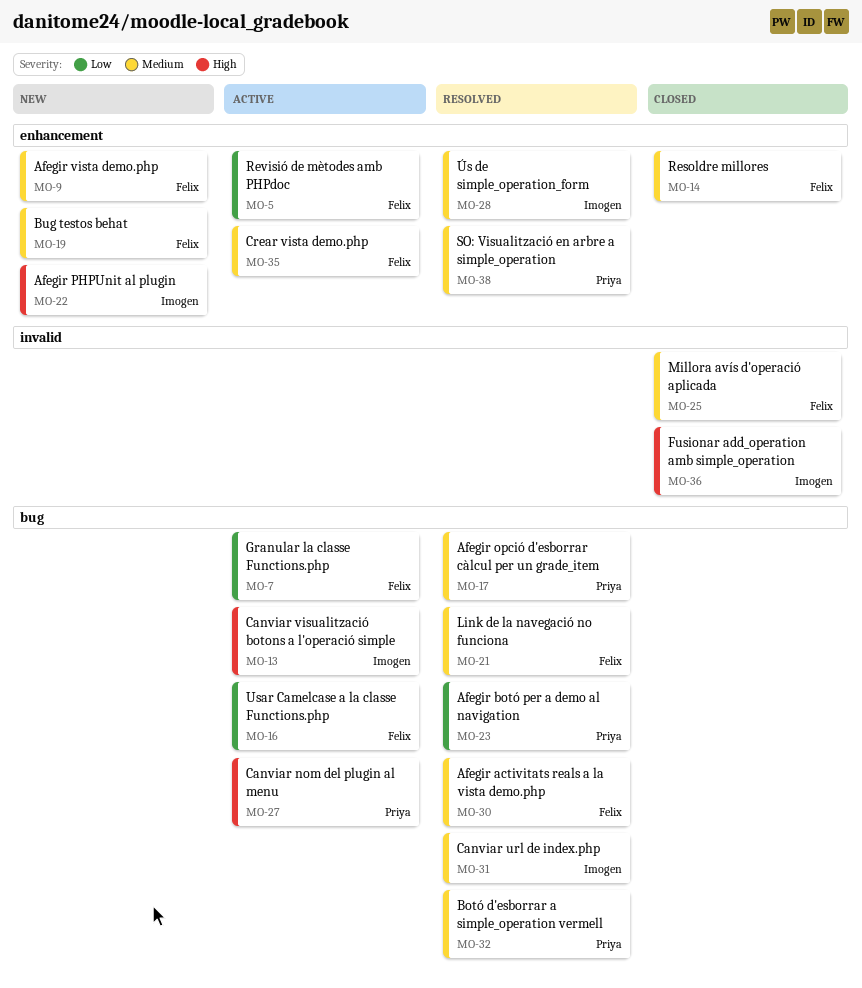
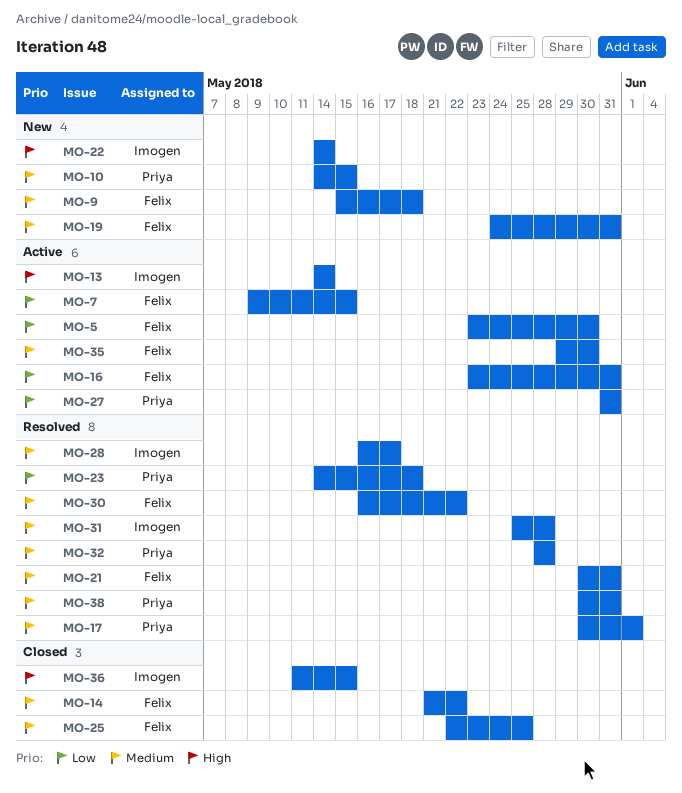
MO-10: none -> present
MO-27, priority: High -> Low

